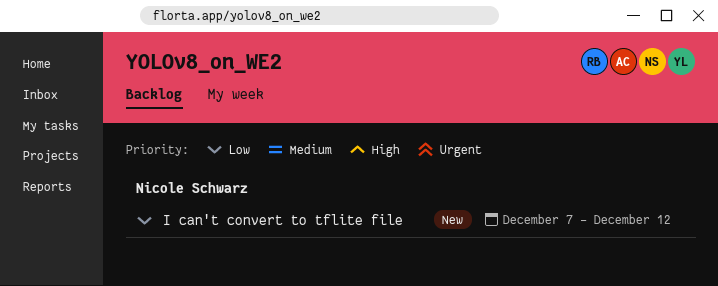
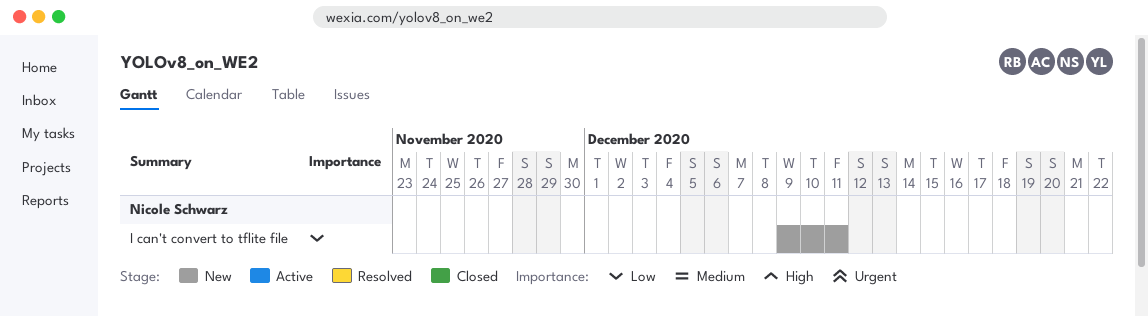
I can't convert to tflite file, start: Dec 7 -> Dec 9
I can't convert to tflite file, due: Dec 12 -> Dec 11

